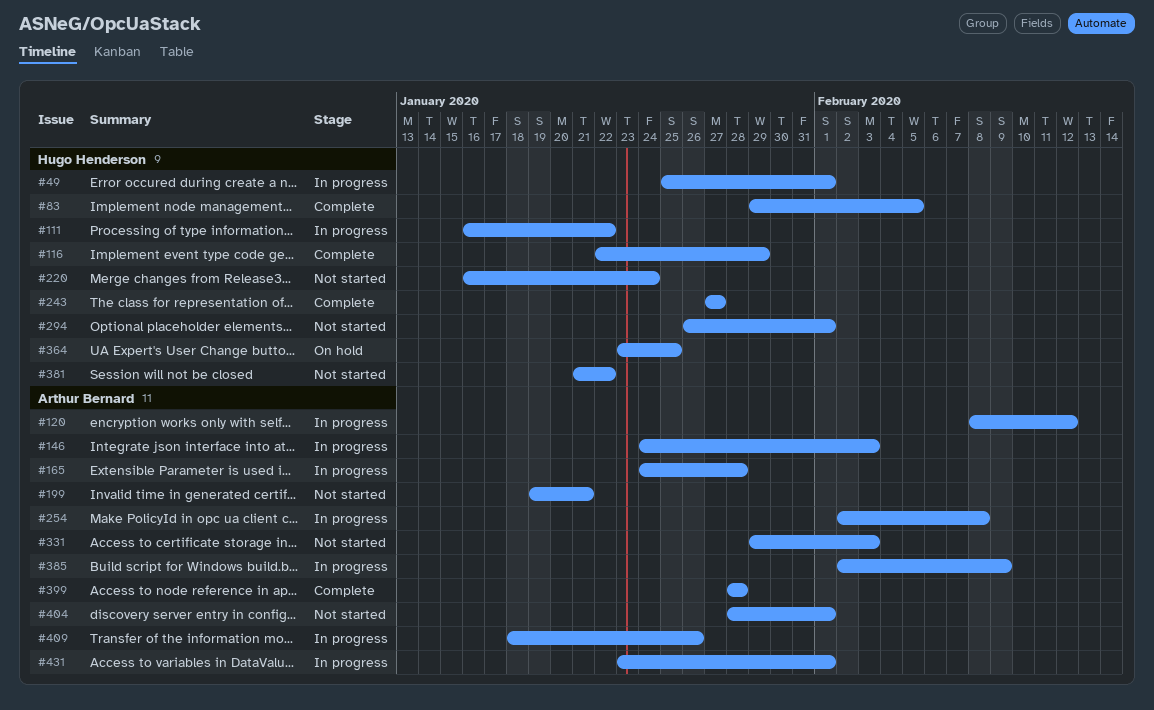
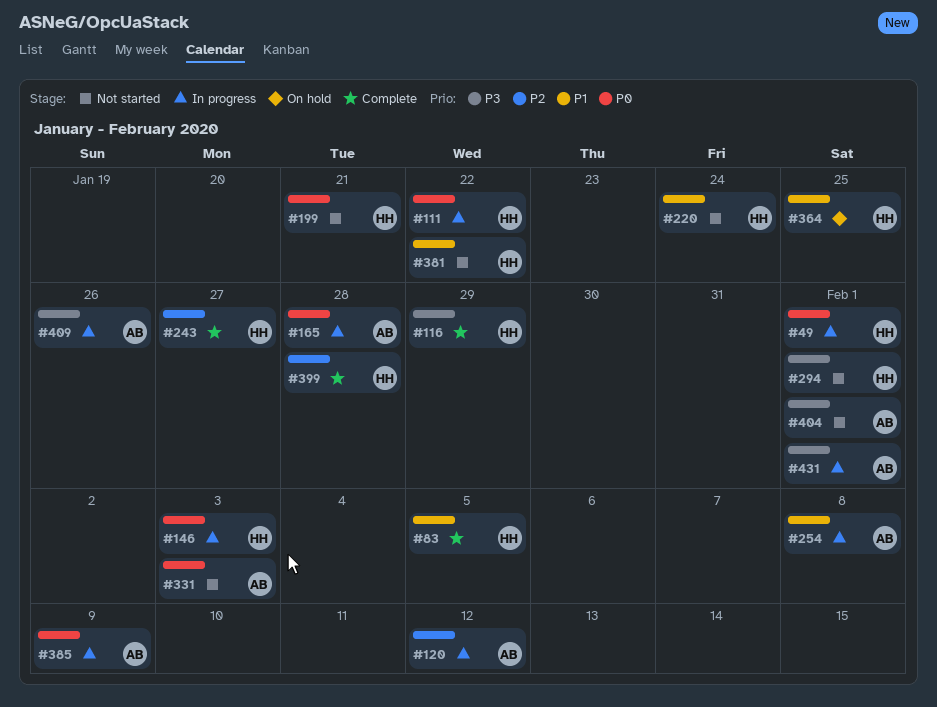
#146, owner: Arthur Bernard -> Hugo Henderson
#199, owner: Arthur Bernard -> Hugo Henderson
#399, owner: Arthur Bernard -> Hugo Henderson

